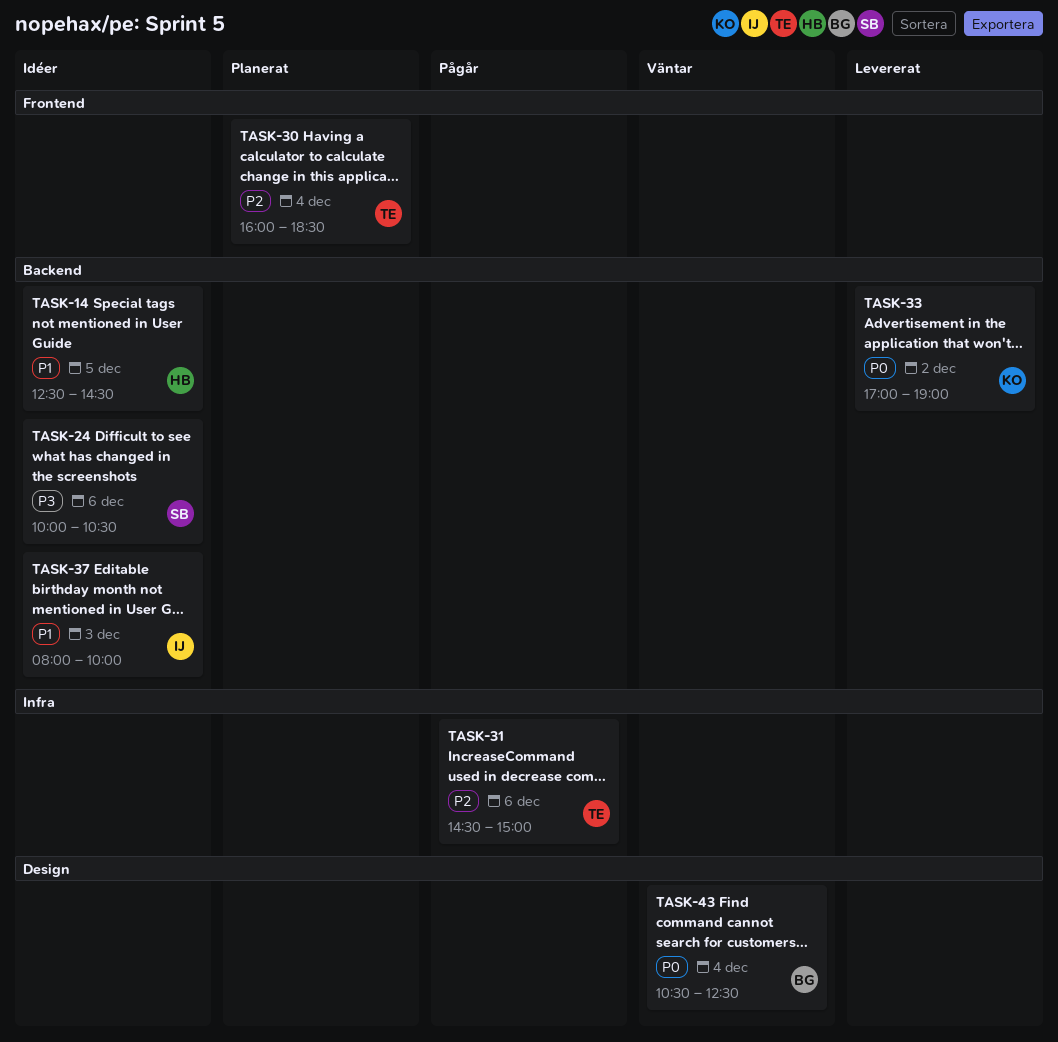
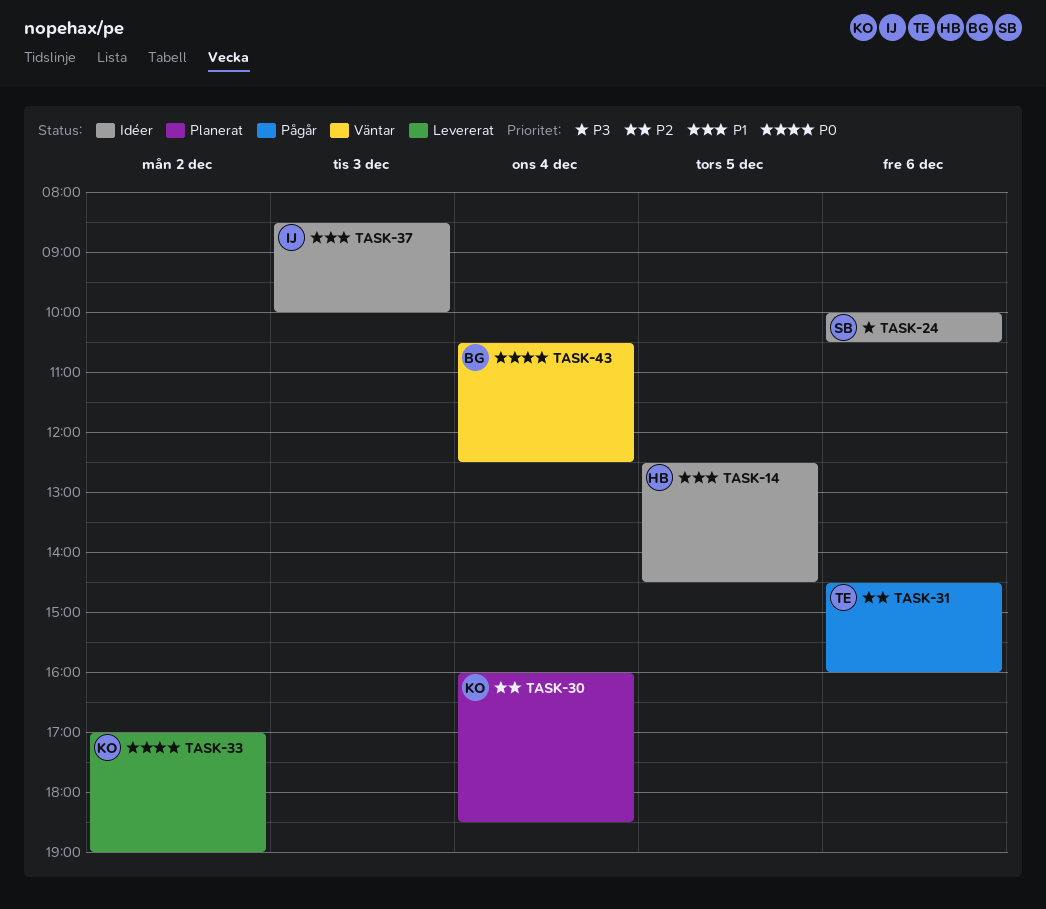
TASK-30, owner: TE -> KO
TASK-31, ends: 15:00 -> 16:00
TASK-37, begins: 08:00 -> 08:30

